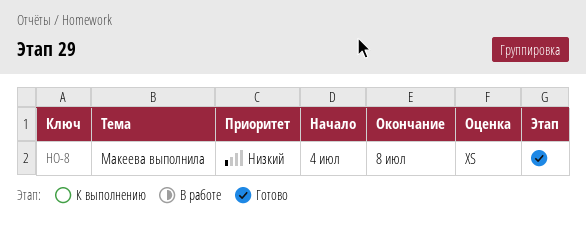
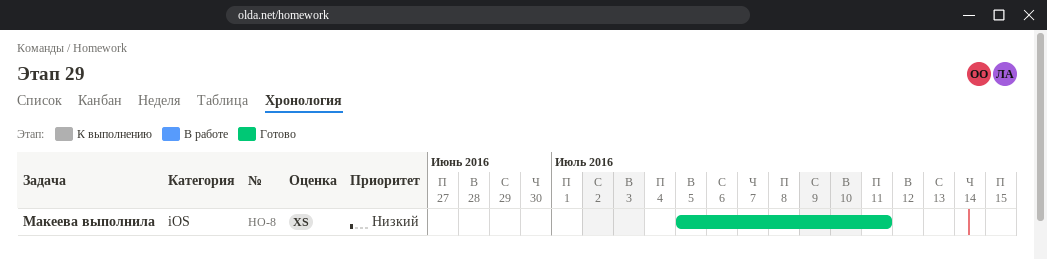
HO-8, start: Jul 4 -> Jul 5
HO-8, due: Jul 8 -> Jul 11

